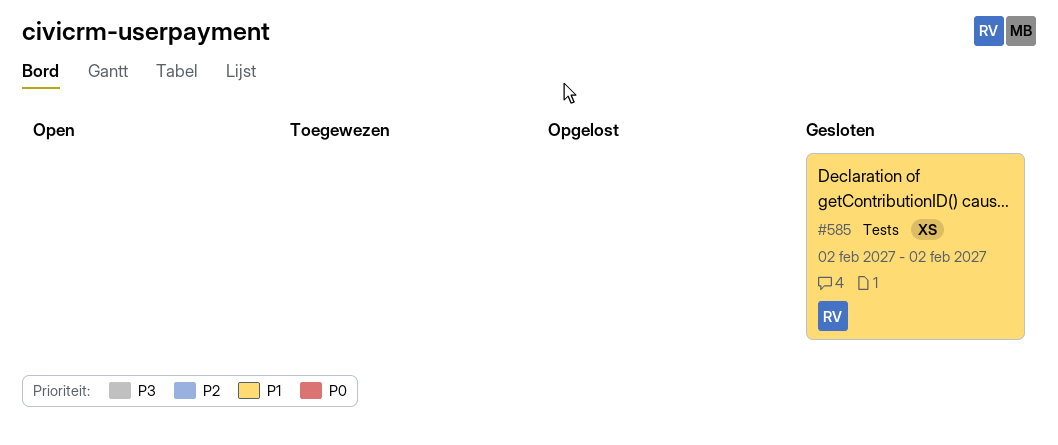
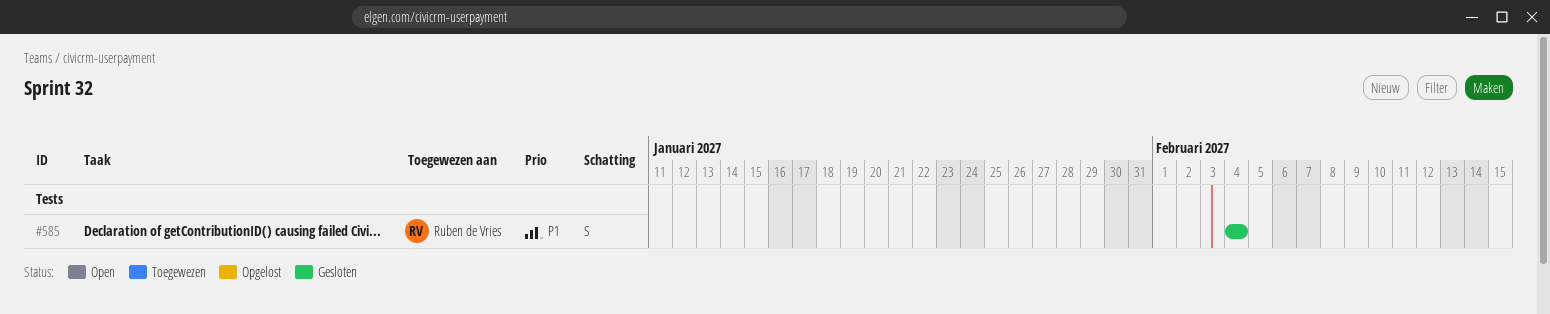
#585, estimate: XS -> S
#585, start: Feb 2 -> Feb 4
#585, due: Feb 2 -> Feb 4

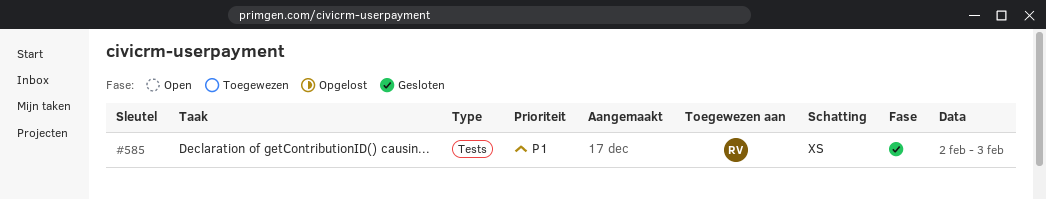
#585, estimate: S -> XS
#585, start: Feb 4 -> Feb 2
#585, due: Feb 4 -> Feb 3

